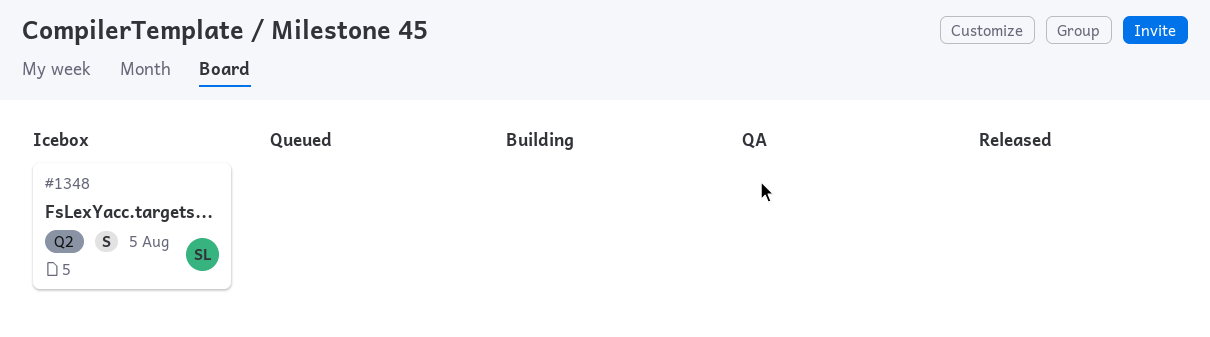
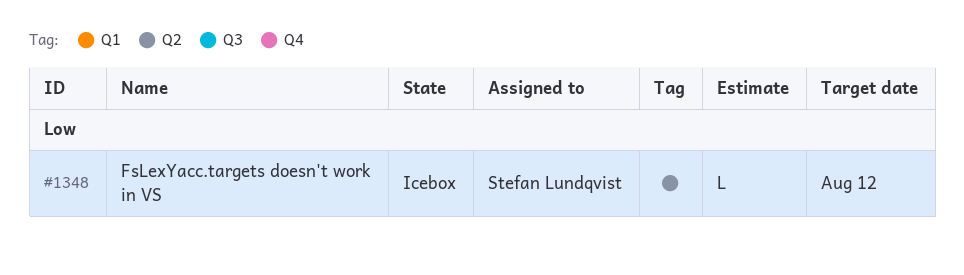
#1348, estimate: S -> L
#1348, due: Aug 5 -> Aug 12

